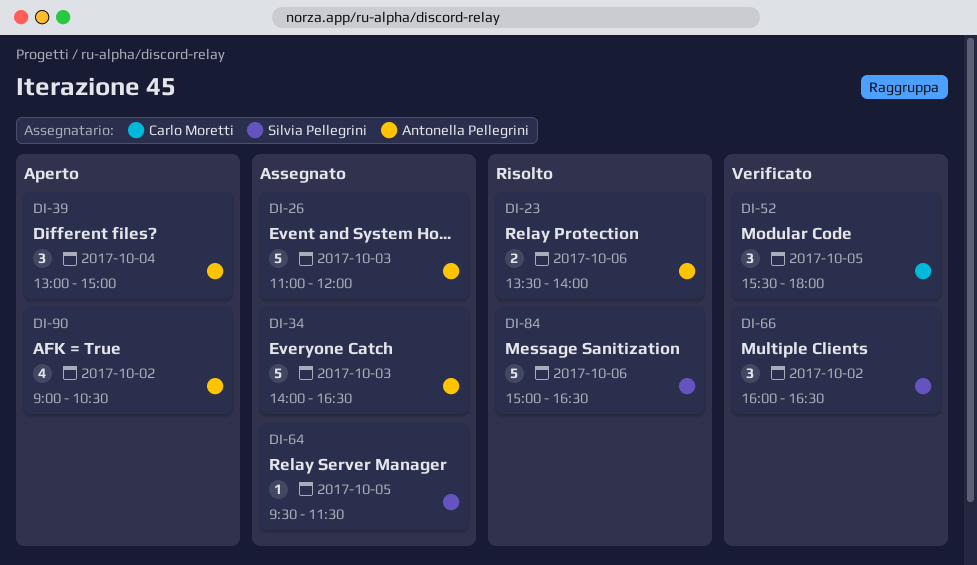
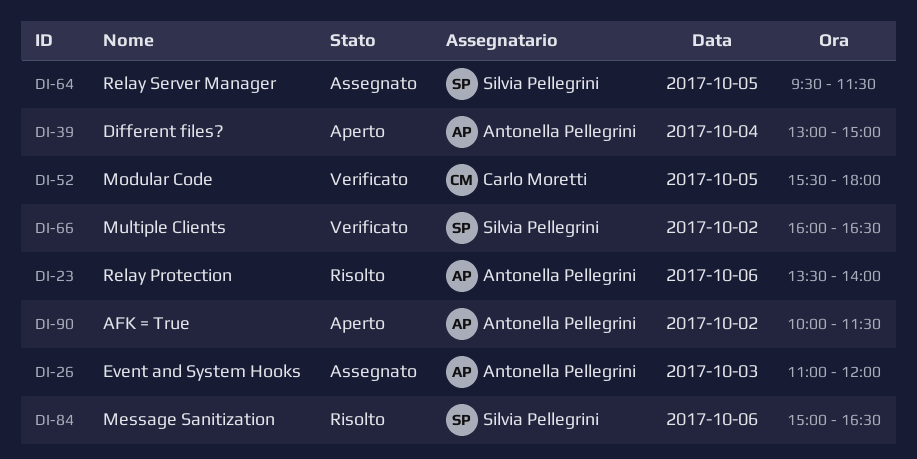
DI-34: present -> none
DI-90, begins: 09:00 -> 10:00
DI-90, ends: 10:30 -> 11:30

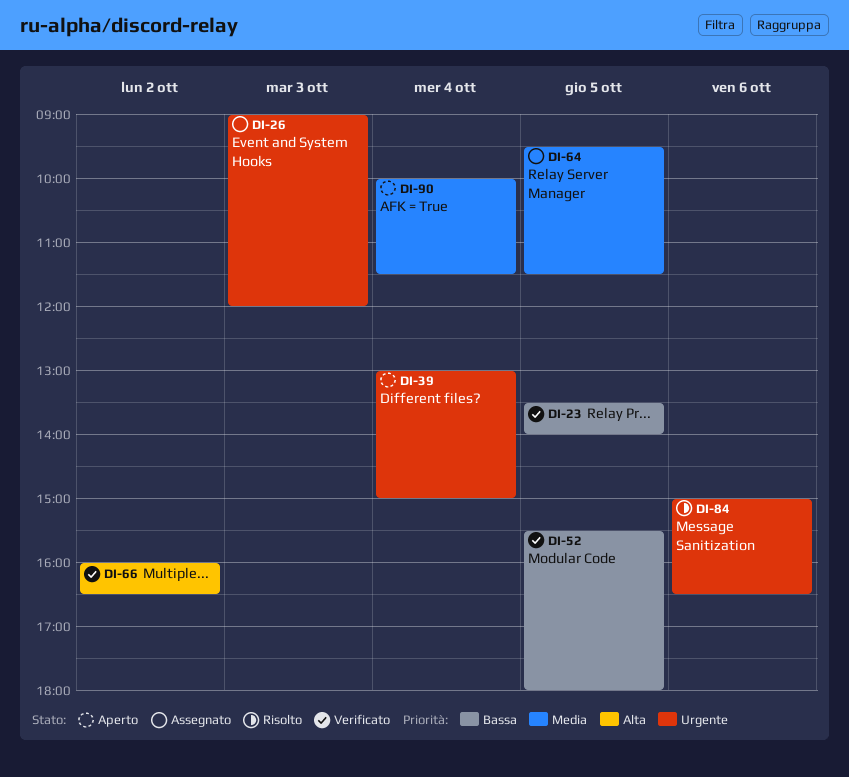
DI-23, status: Risolto -> Verificato
DI-23, day: Oct 6 -> Oct 5
DI-26, begins: 11:00 -> 09:00
DI-90, day: Oct 2 -> Oct 4

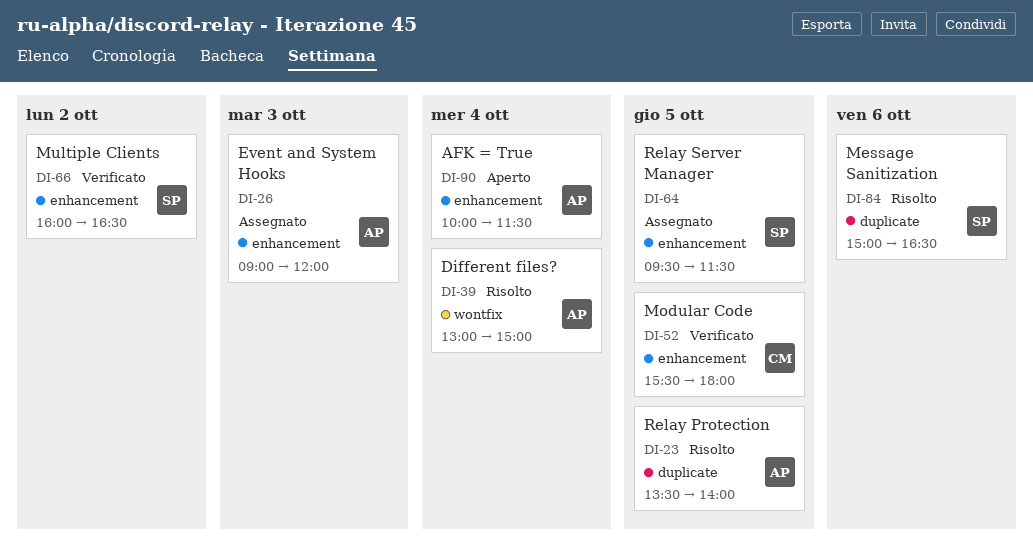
DI-23, status: Verificato -> Risolto
DI-39, status: Aperto -> Risolto

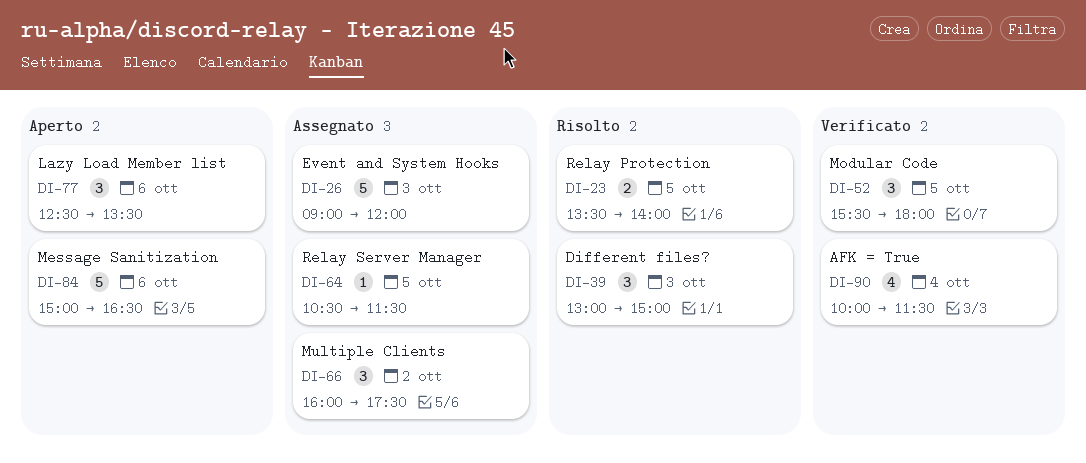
DI-39, day: Oct 4 -> Oct 3
DI-64, begins: 09:30 -> 10:30
DI-66, status: Verificato -> Assegnato
DI-66, ends: 16:30 -> 17:30
DI-77: none -> present
DI-84, status: Risolto -> Aperto
DI-90, status: Aperto -> Verificato

